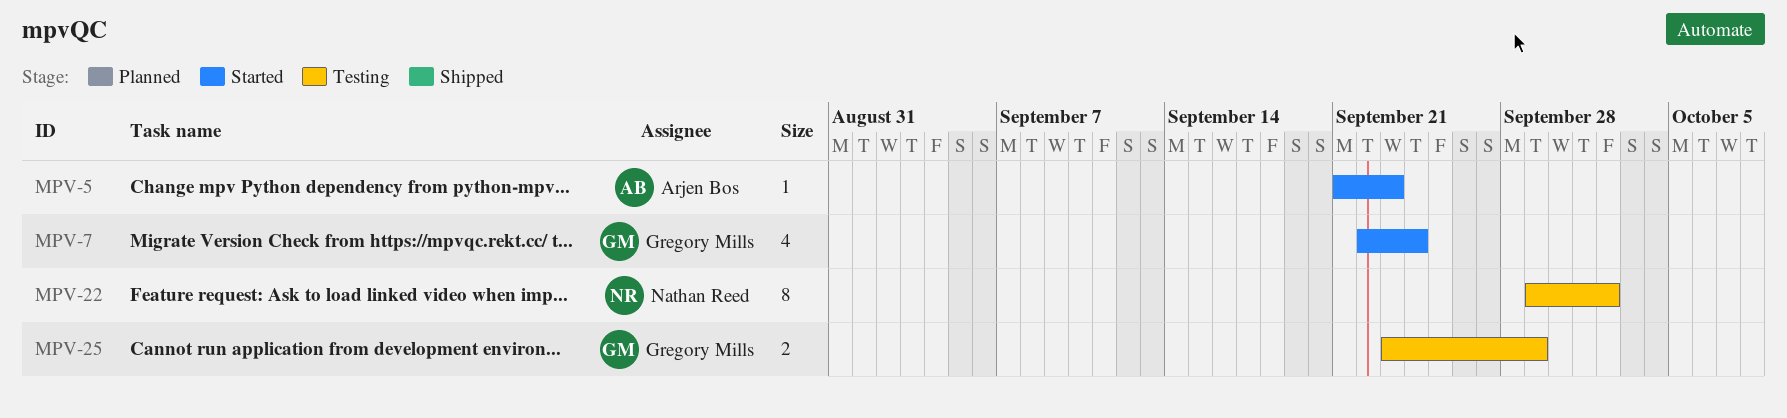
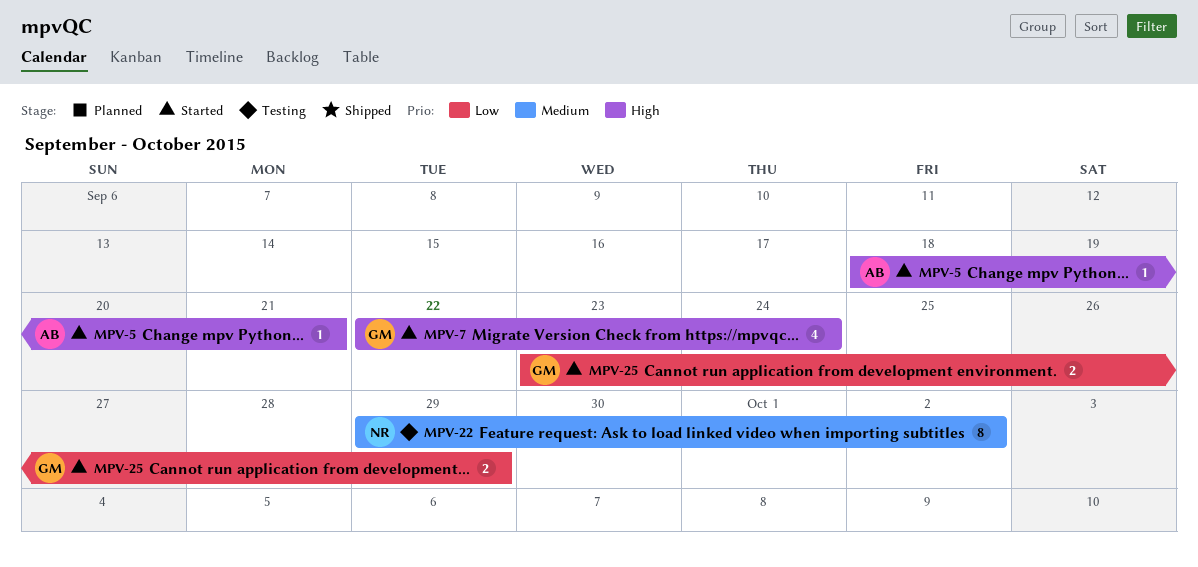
MPV-5, start: Sep 21 -> Sep 18
MPV-5, due: Sep 23 -> Sep 21
MPV-25, status: Testing -> Started

